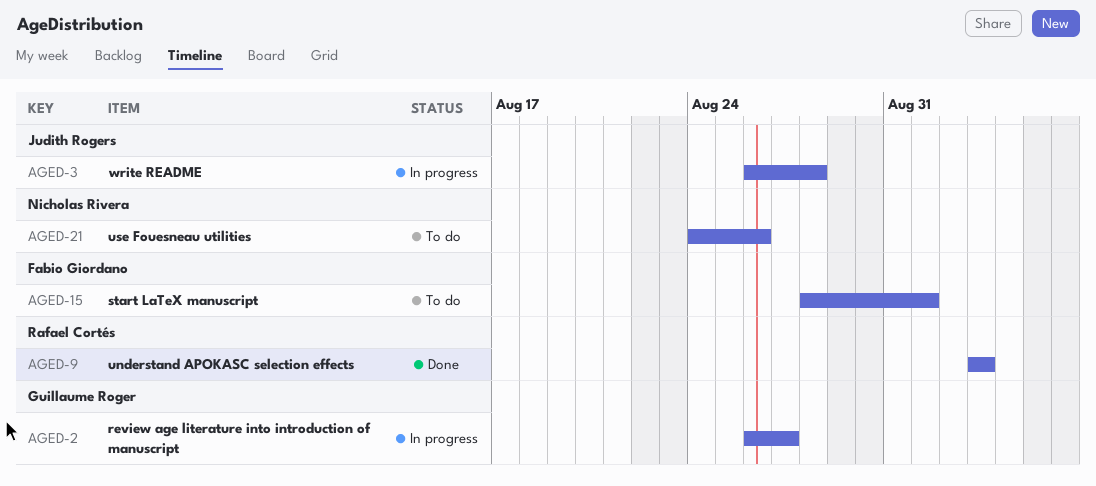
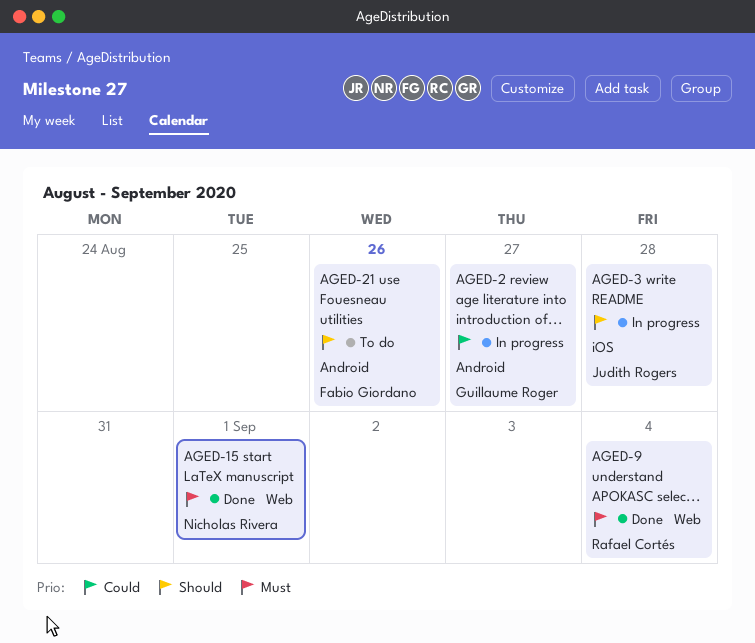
AGED-9, due: Sep 3 -> Sep 4
AGED-15, status: To do -> Done
AGED-15, owner: Fabio Giordano -> Nicholas Rivera
AGED-21, owner: Nicholas Rivera -> Fabio Giordano

